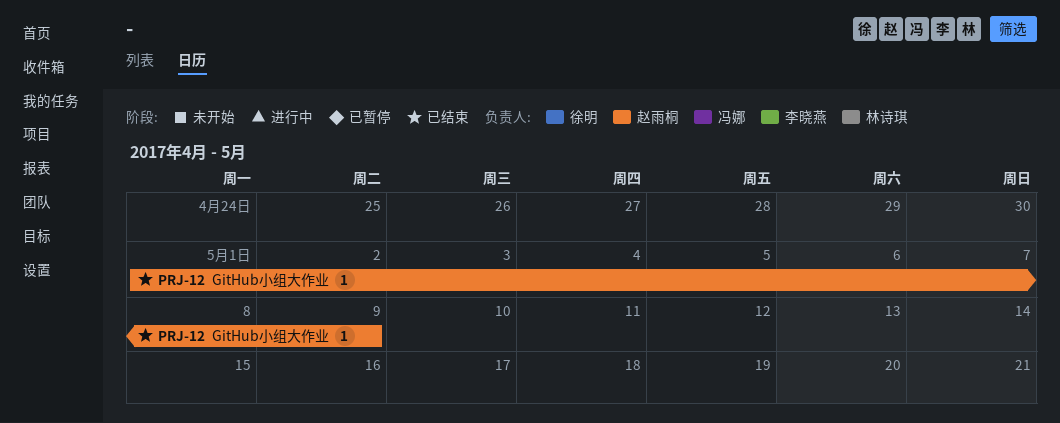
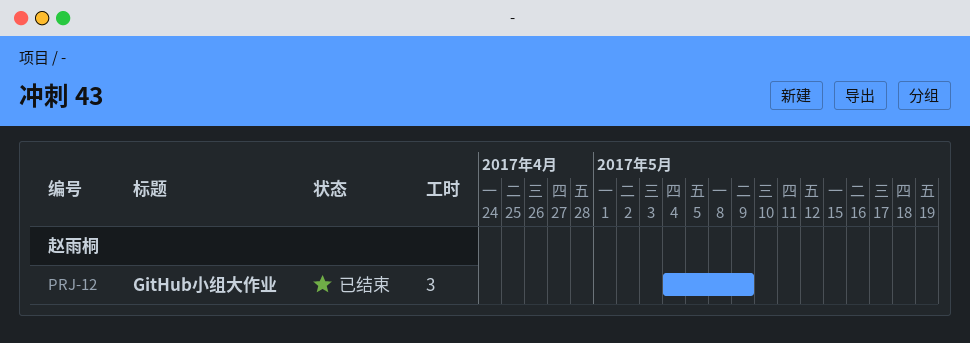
PRJ-12, estimate: 1 -> 3
PRJ-12, start: May 1 -> May 4

